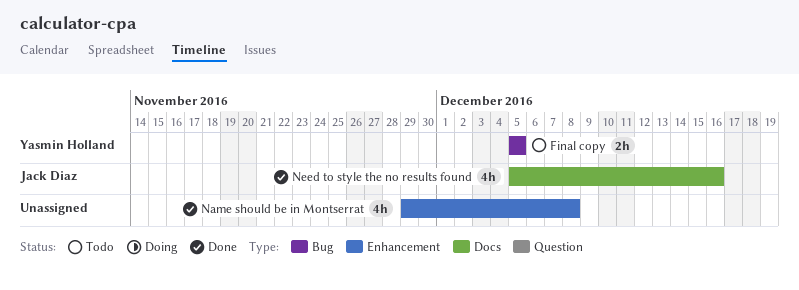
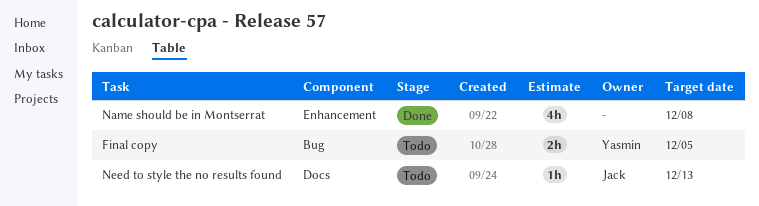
Need to style the no results found, status: Done -> Todo
Need to style the no results found, estimate: 4h -> 1h
Need to style the no results found, due: Dec 16 -> Dec 13

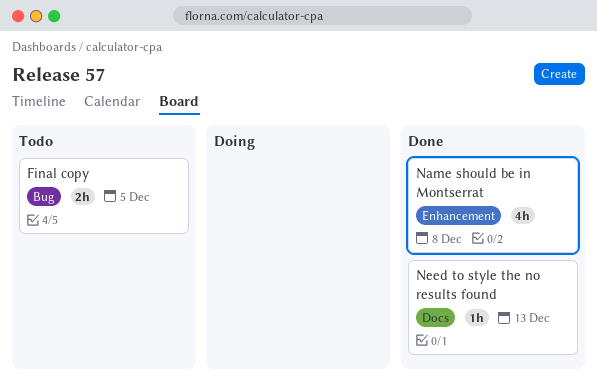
Need to style the no results found, status: Todo -> Done

